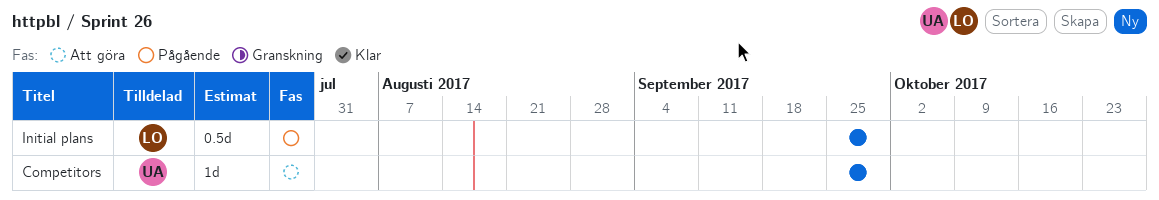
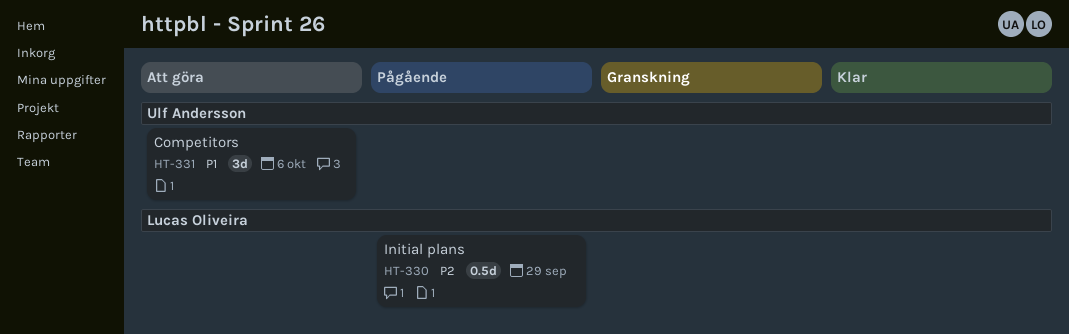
Competitors, estimate: 1d -> 3d
Competitors, due: Sep 29 -> Oct 6

